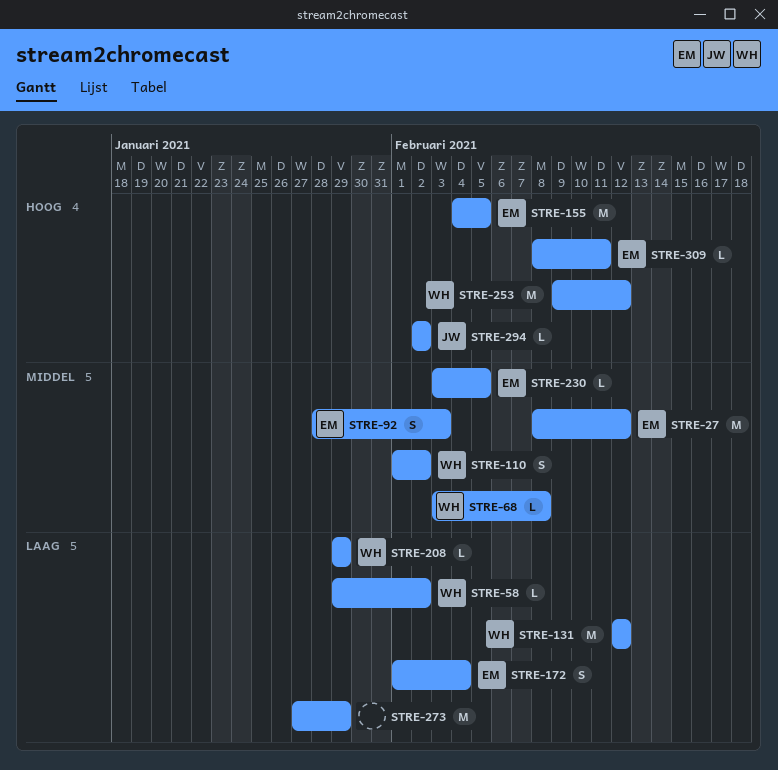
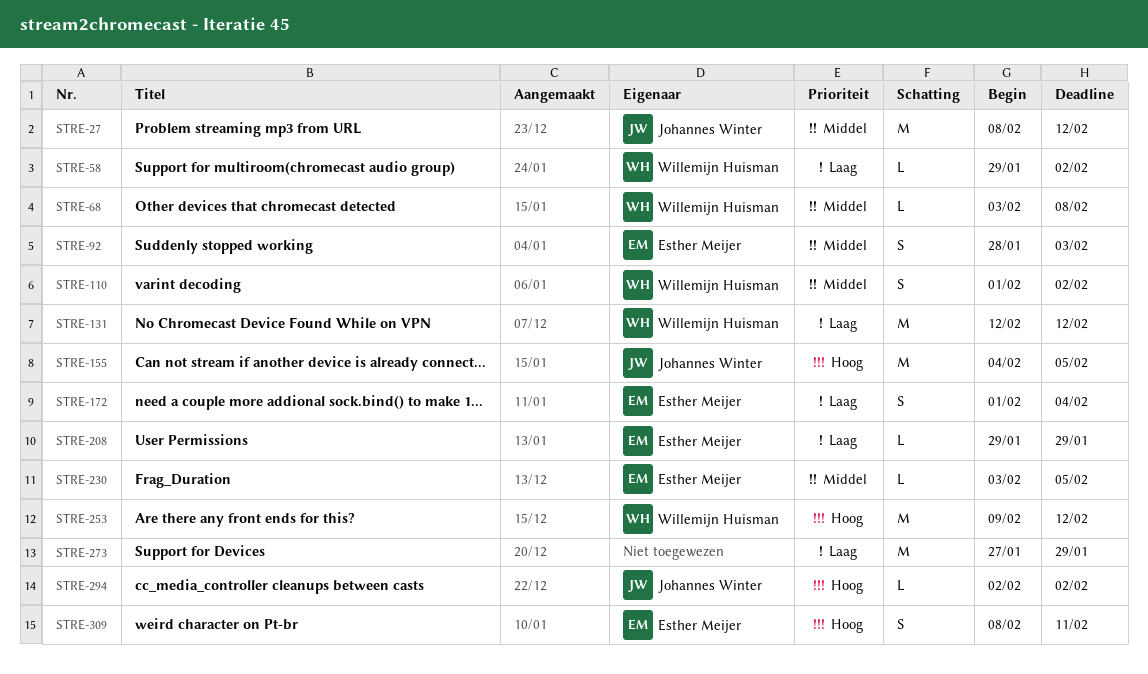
STRE-27, owner: Esther Meijer -> Johannes Winter
STRE-155, owner: Esther Meijer -> Johannes Winter
STRE-208, owner: Willemijn Huisman -> Esther Meijer
STRE-309, estimate: L -> S

